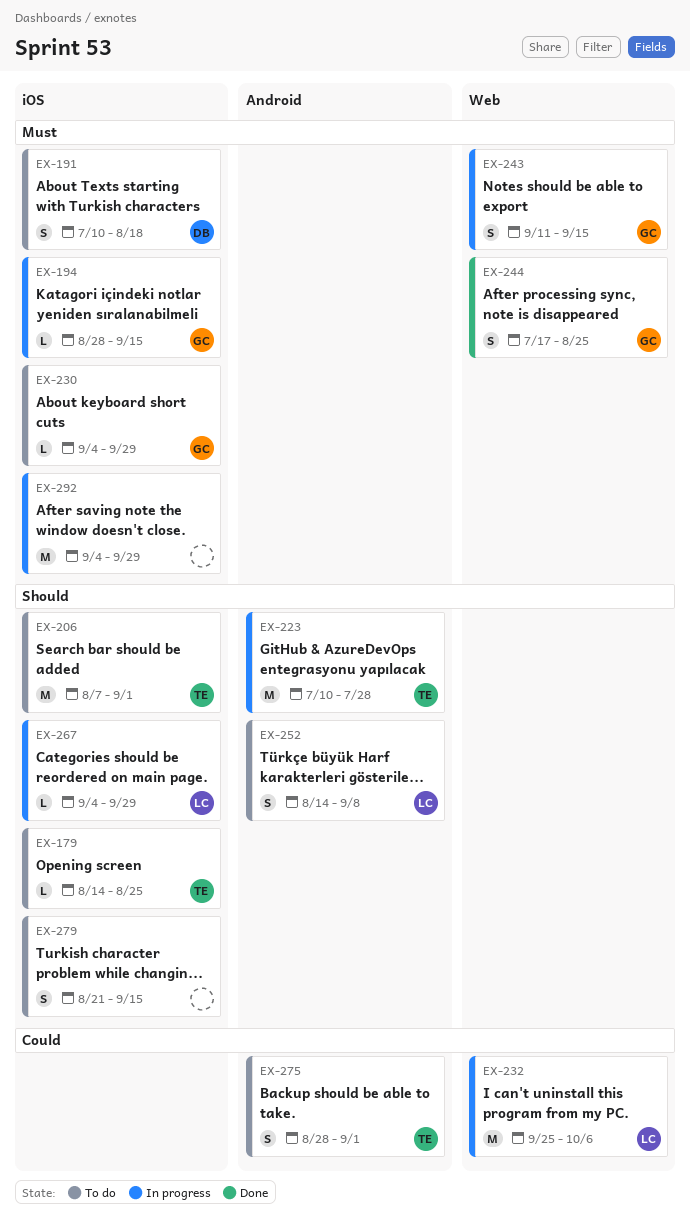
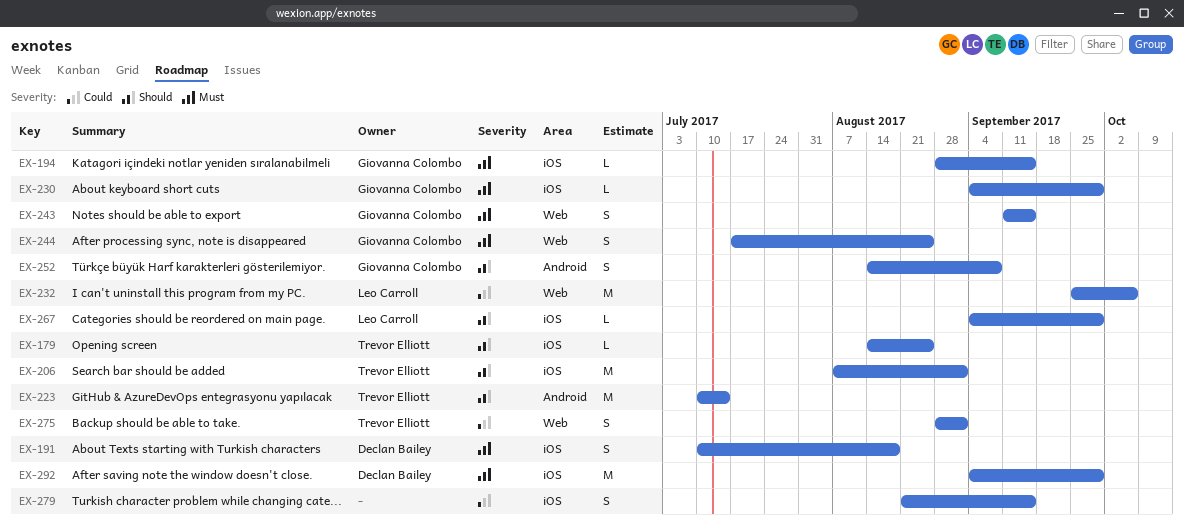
EX-223, due: Jul 28 -> Jul 14
EX-252, owner: Leo Carroll -> Giovanna Colombo
EX-275, label: Android -> Web
EX-279, priority: Should -> Could
EX-292, owner: none -> Declan Bailey

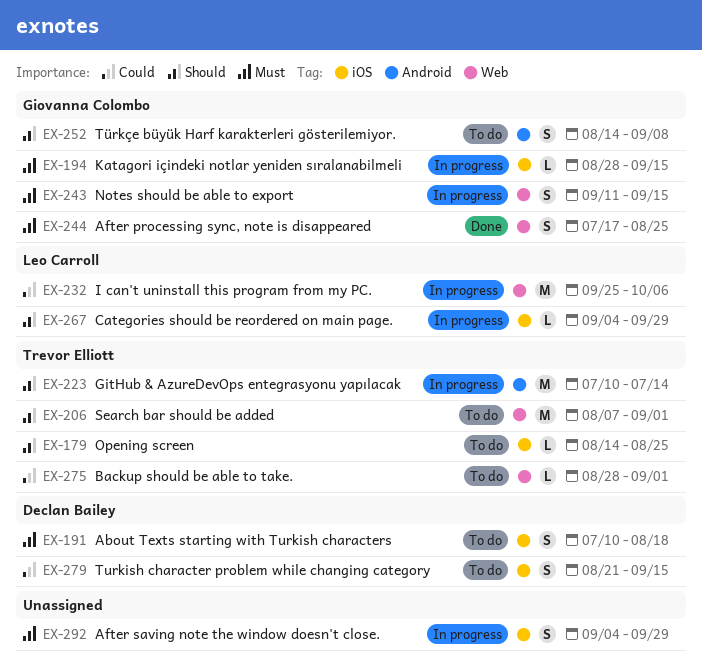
EX-206, label: iOS -> Web
EX-230: present -> none
EX-275, estimate: S -> L
EX-279, owner: none -> Declan Bailey
EX-292, owner: Declan Bailey -> none
EX-292, estimate: M -> S

